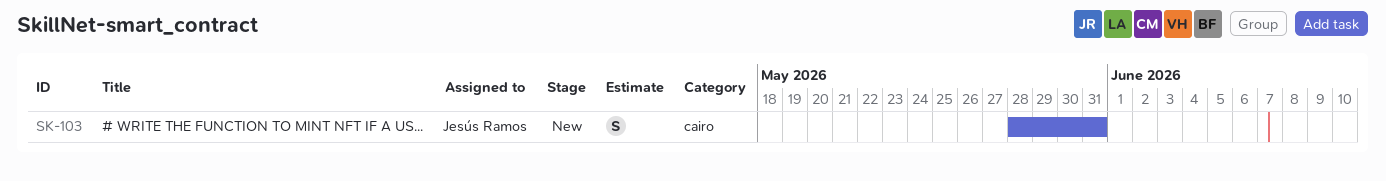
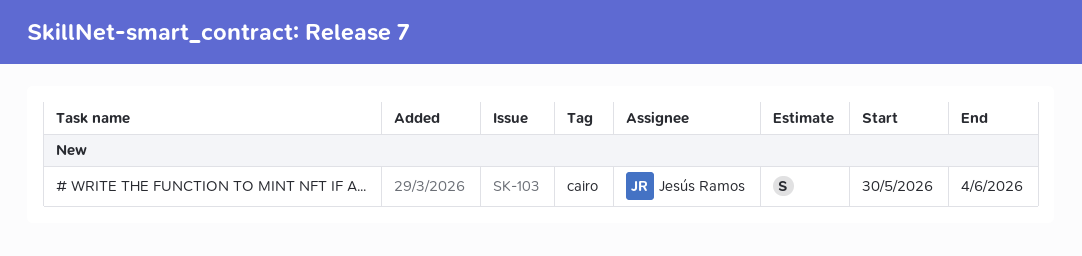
SK-103, start: May 28 -> May 30
SK-103, due: May 31 -> Jun 4

